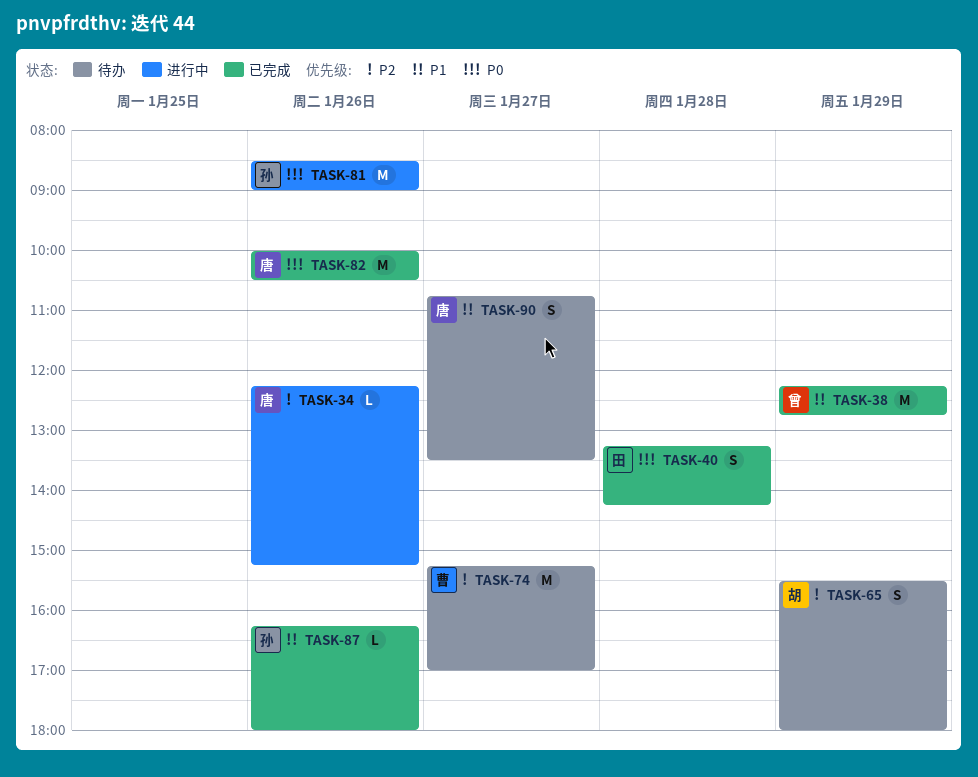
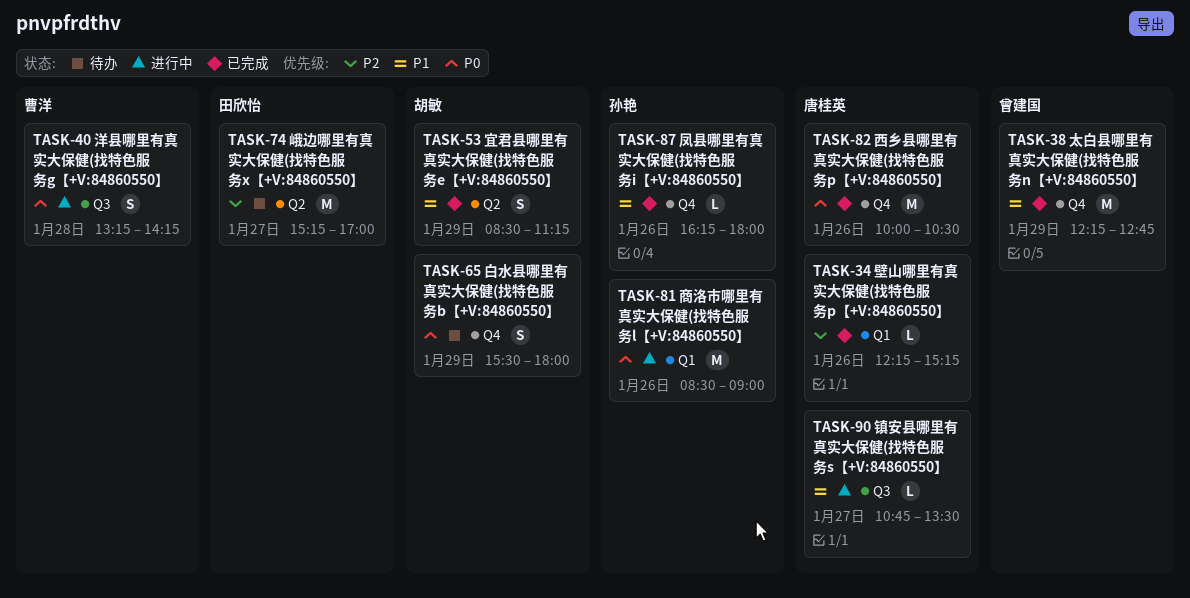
TASK-34, status: 进行中 -> 已完成
TASK-40, status: 已完成 -> 进行中
TASK-40, owner: 田欣怡 -> 曹洋
TASK-53: none -> present
TASK-65, priority: P2 -> P0
TASK-74, owner: 曹洋 -> 田欣怡
TASK-90, status: 待办 -> 进行中
TASK-90, estimate: S -> L

